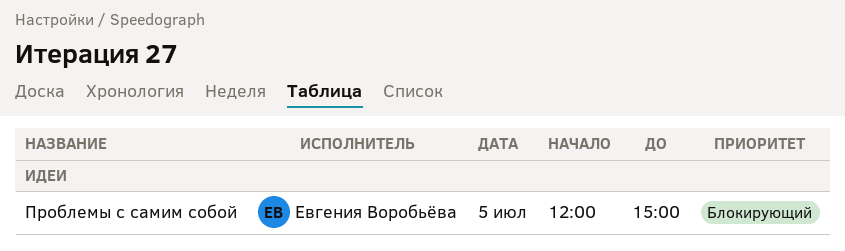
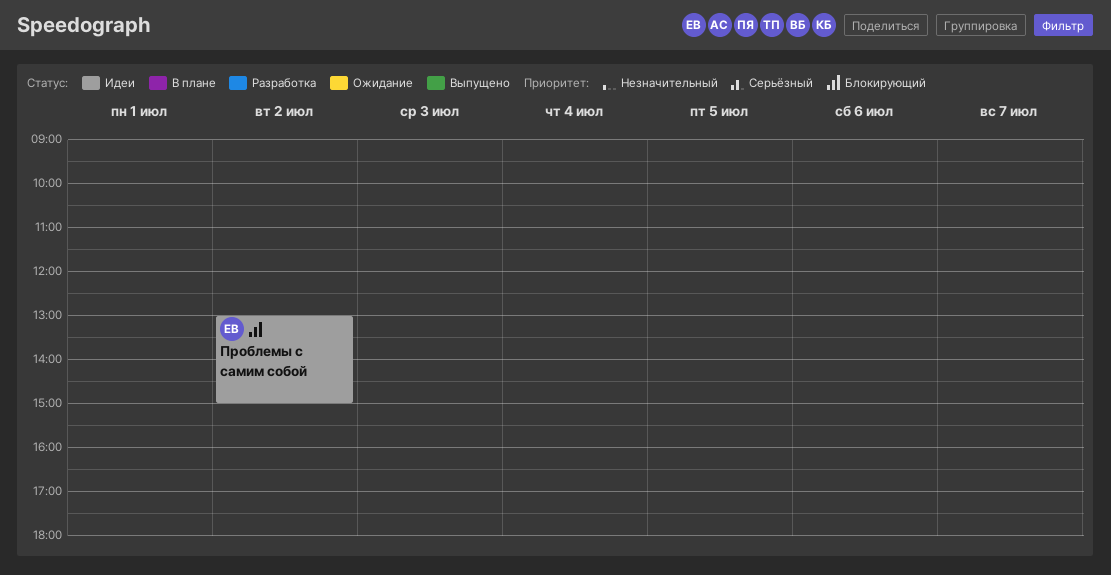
Проблемы с самим собой, day: Jul 5 -> Jul 2
Проблемы с самим собой, begins: 12:00 -> 13:00

